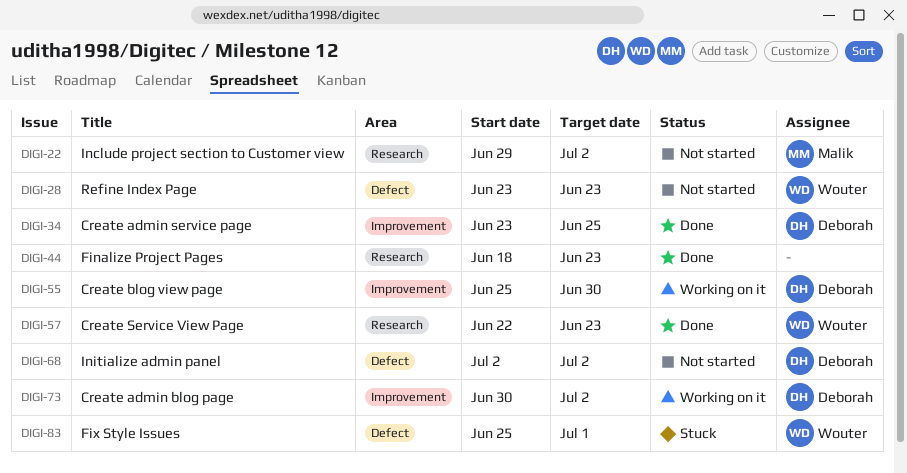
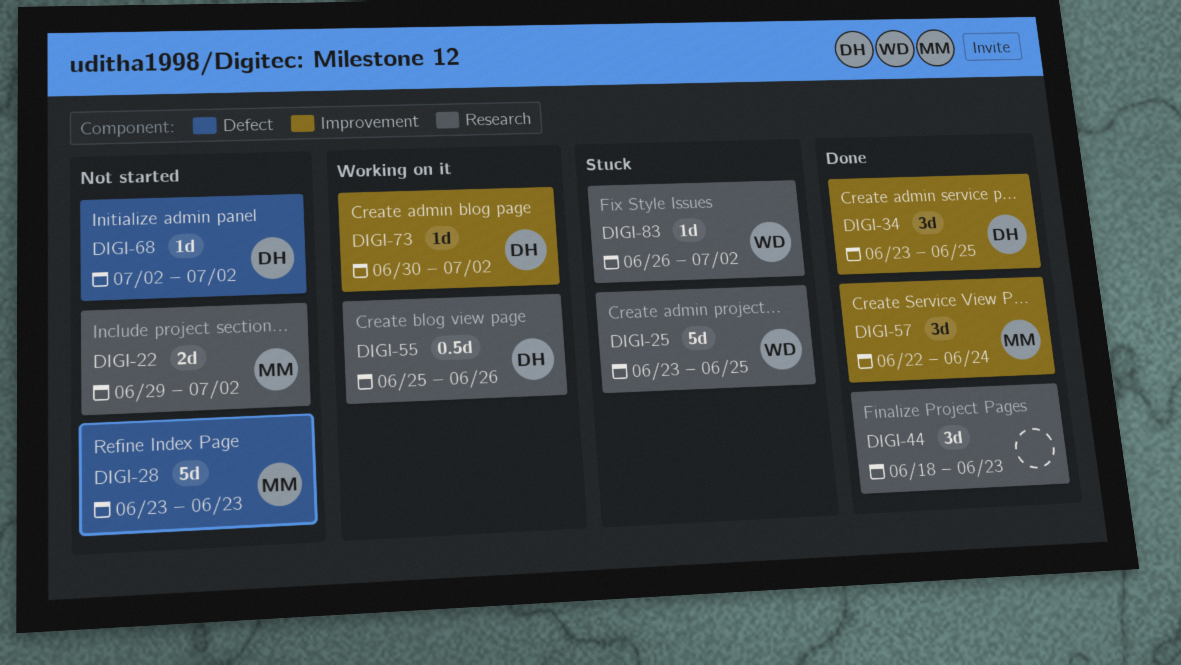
DIGI-25: none -> present
DIGI-28, owner: Wouter -> Malik
DIGI-55, label: Improvement -> Research
DIGI-55, due: Jun 30 -> Jun 26
DIGI-57, owner: Wouter -> Malik
DIGI-57, label: Research -> Improvement
DIGI-57, due: Jun 23 -> Jun 24
DIGI-83, label: Defect -> Research
DIGI-83, start: Jun 25 -> Jun 26
DIGI-83, due: Jul 1 -> Jul 2

